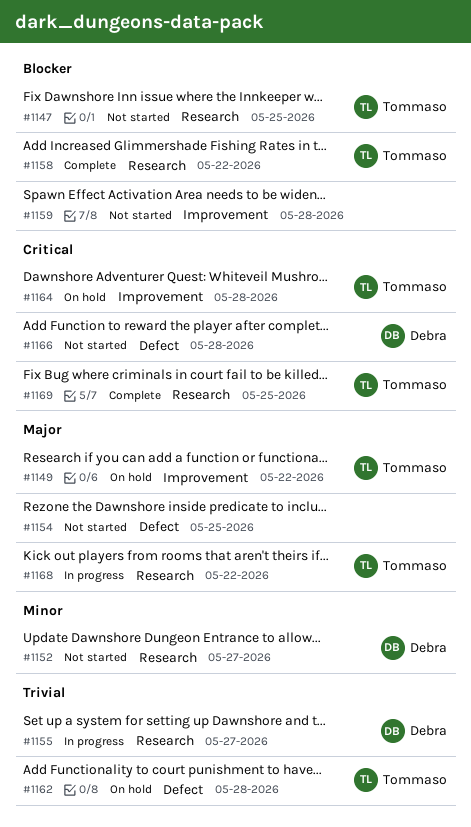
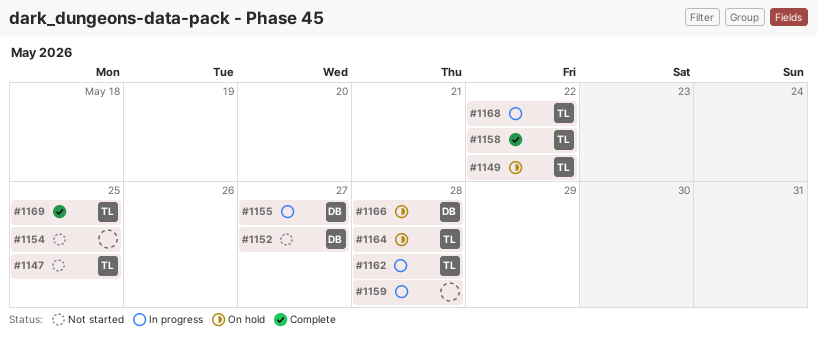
#1159, status: Not started -> In progress
#1162, status: On hold -> In progress
#1166, status: Not started -> On hold

